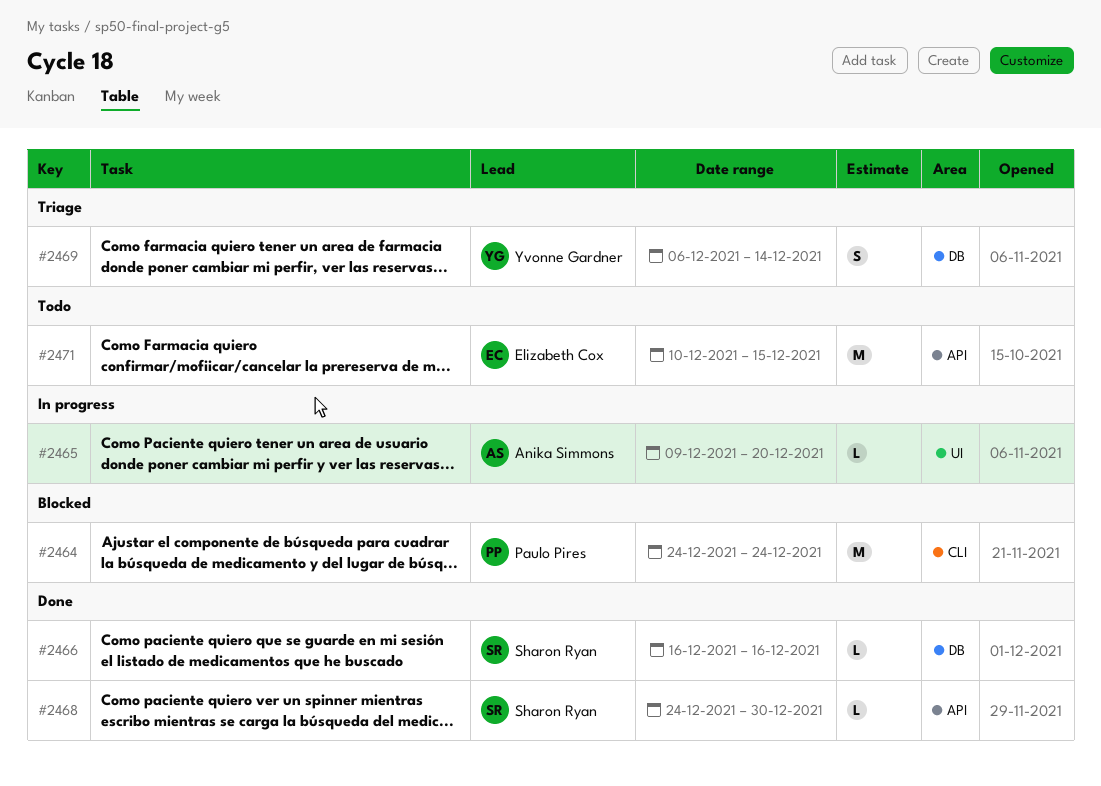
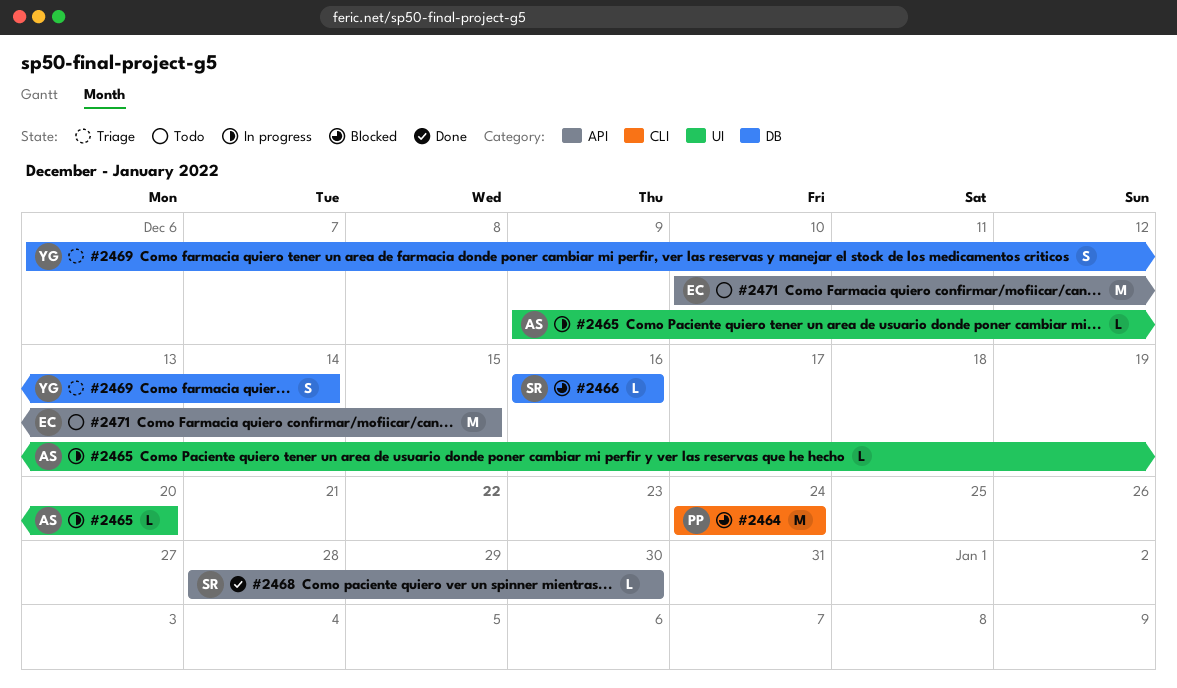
#2466, status: Done -> Blocked
#2468, start: Dec 24 -> Dec 28

